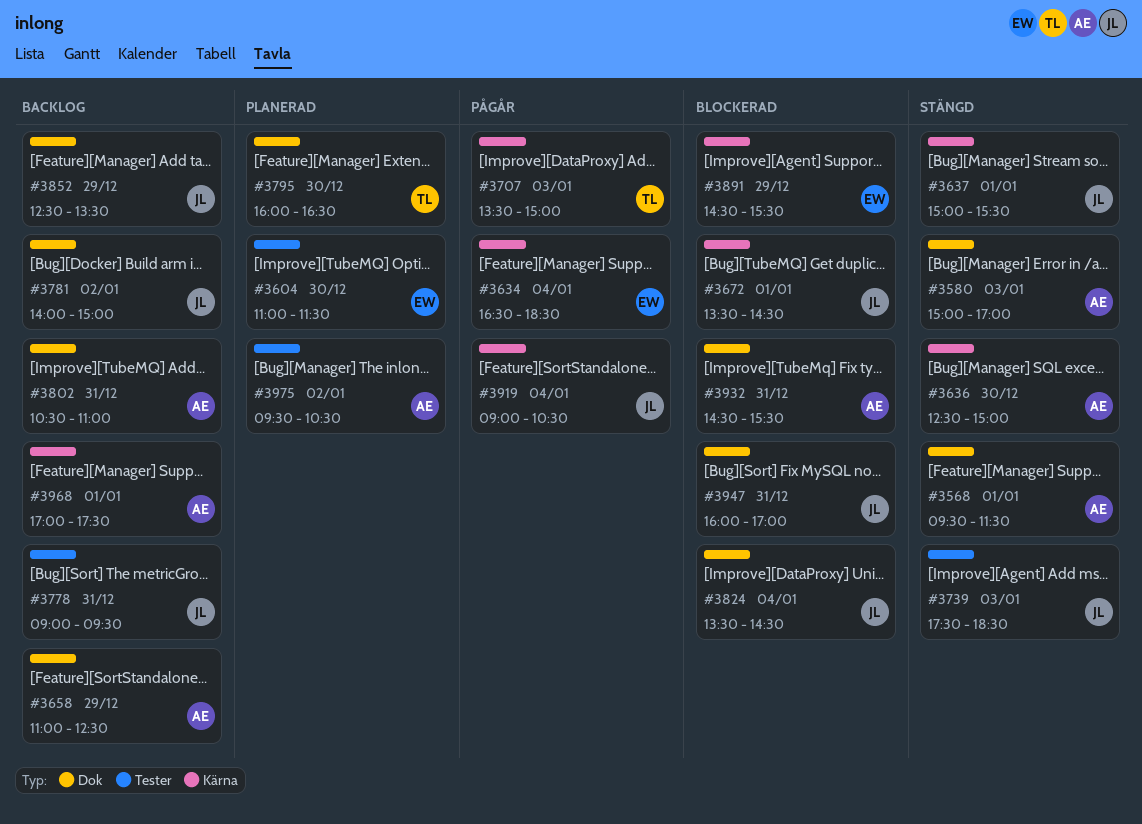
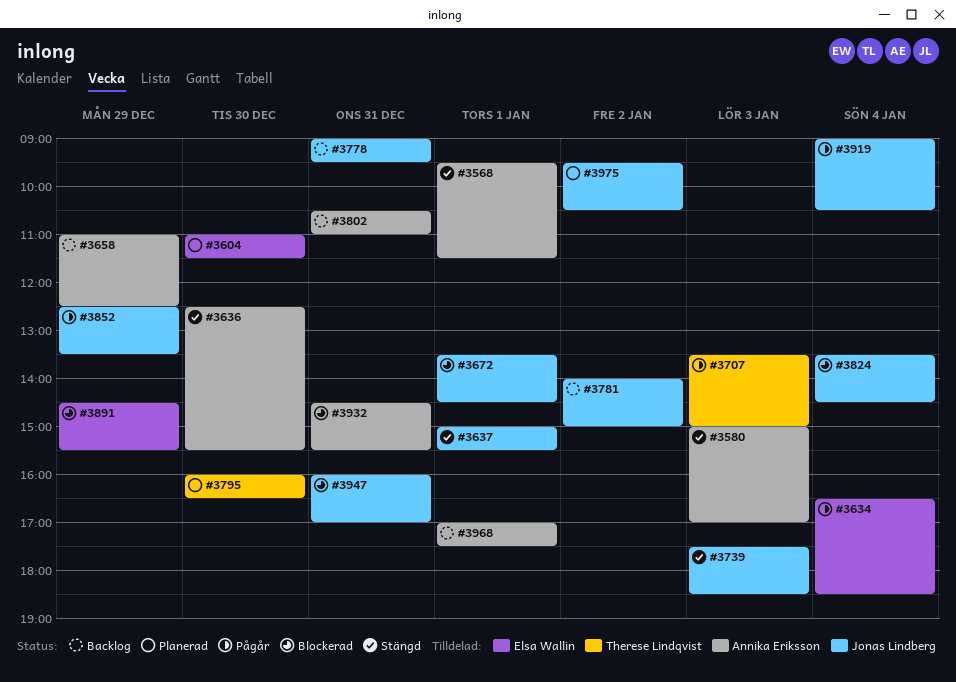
#3636, ends: 15:00 -> 15:30
#3852, status: Backlog -> Pågår
#3975, owner: Annika Eriksson -> Jonas Lindberg

